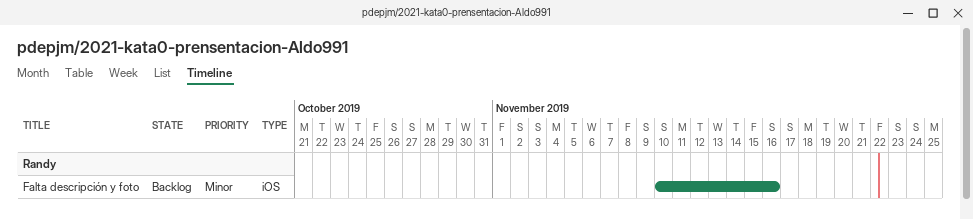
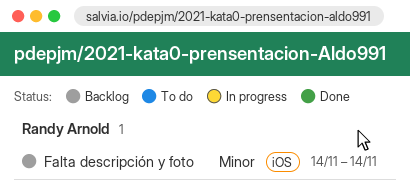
Falta descripción y foto, start: Nov 10 -> Nov 14
Falta descripción y foto, due: Nov 16 -> Nov 14

